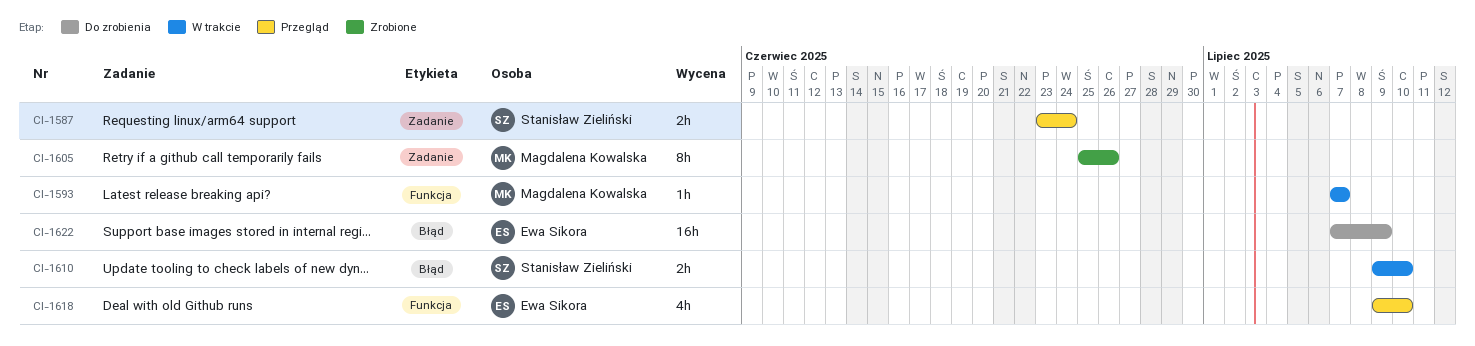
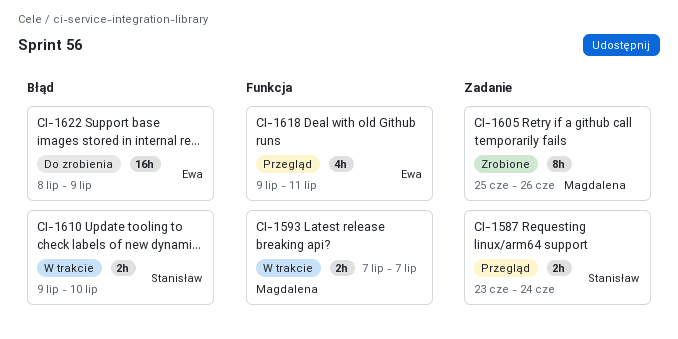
CI-1593, estimate: 1h -> 2h
CI-1618, due: Jul 10 -> Jul 11
CI-1622, start: Jul 7 -> Jul 8

